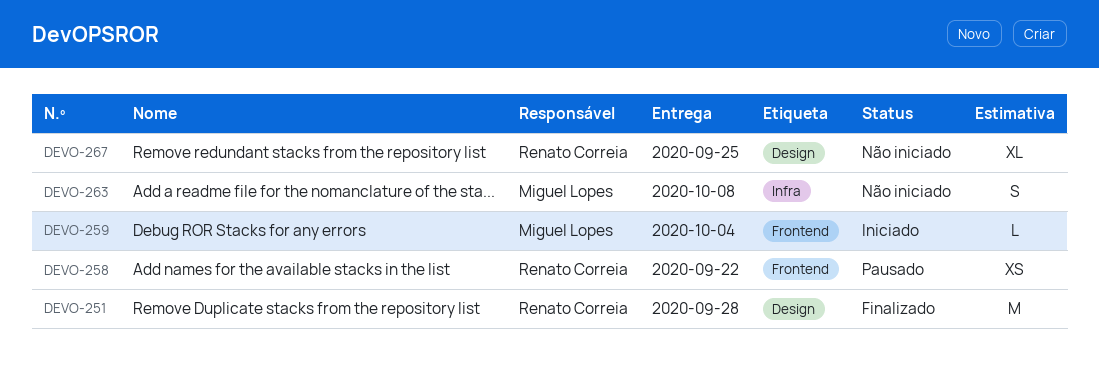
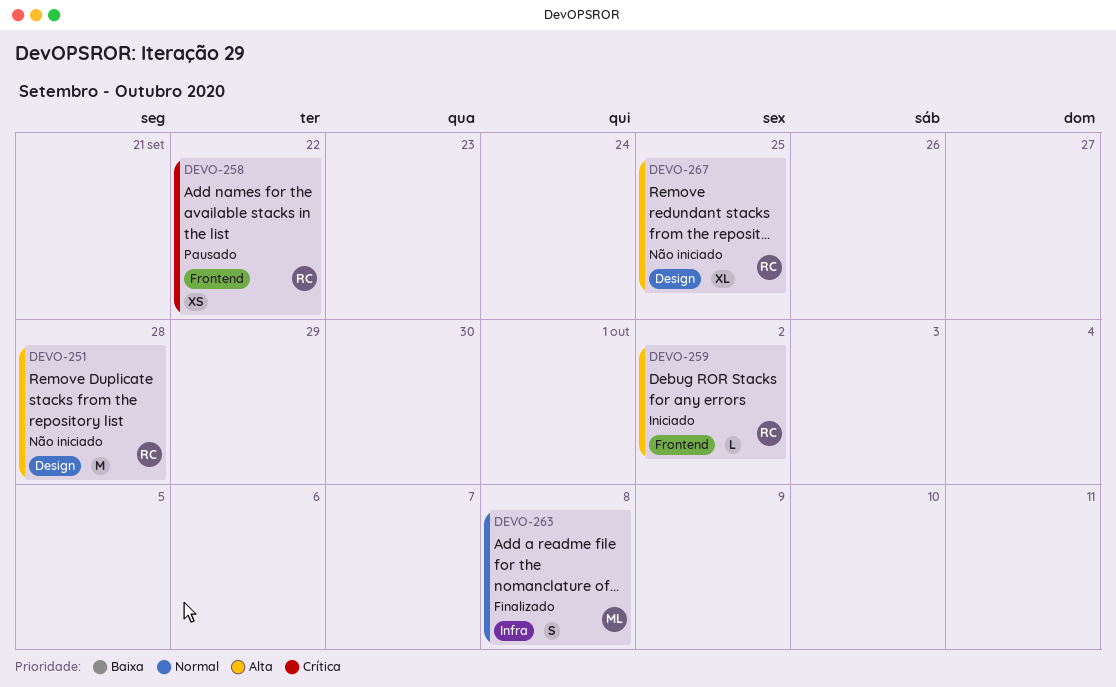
DEVO-251, status: Finalizado -> Não iniciado
DEVO-259, owner: Miguel Lopes -> Renato Correia
DEVO-259, due: Oct 4 -> Oct 2
DEVO-263, status: Não iniciado -> Finalizado

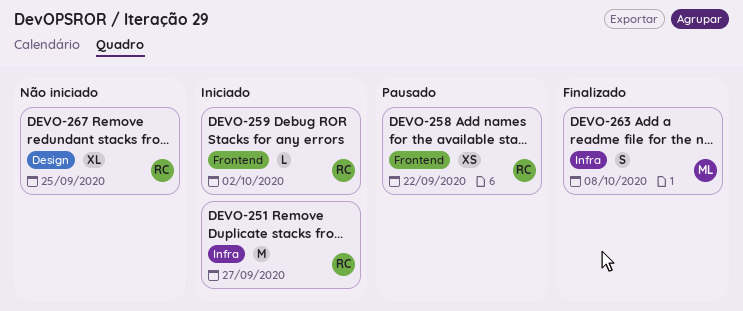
DEVO-251, status: Não iniciado -> Iniciado
DEVO-251, label: Design -> Infra
DEVO-251, due: Sep 28 -> Sep 27

